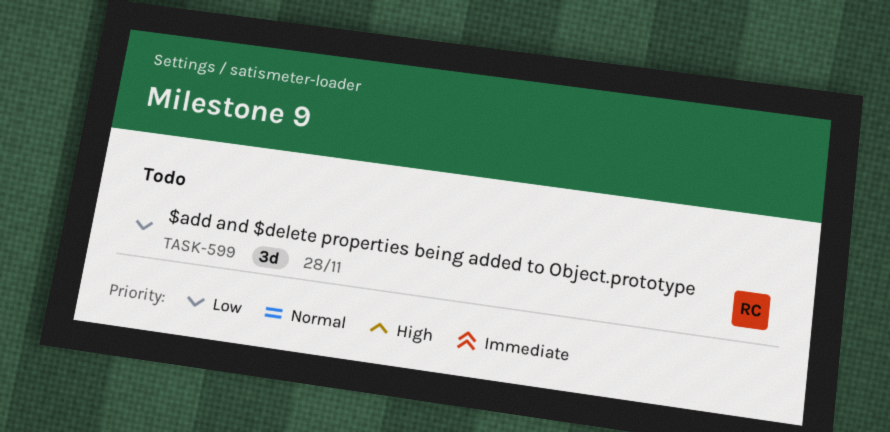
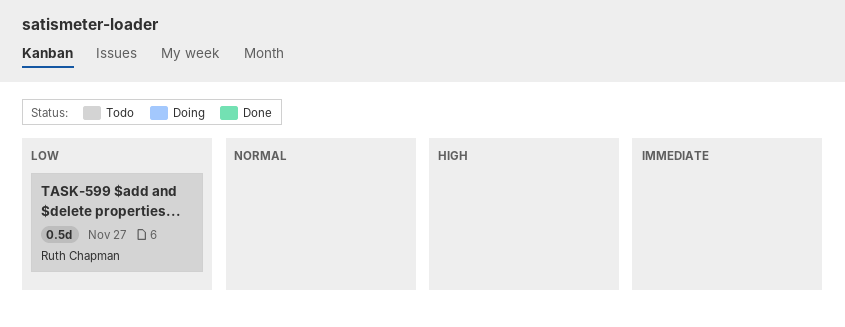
TASK-599, estimate: 3d -> 0.5d
TASK-599, due: Nov 28 -> Nov 27

